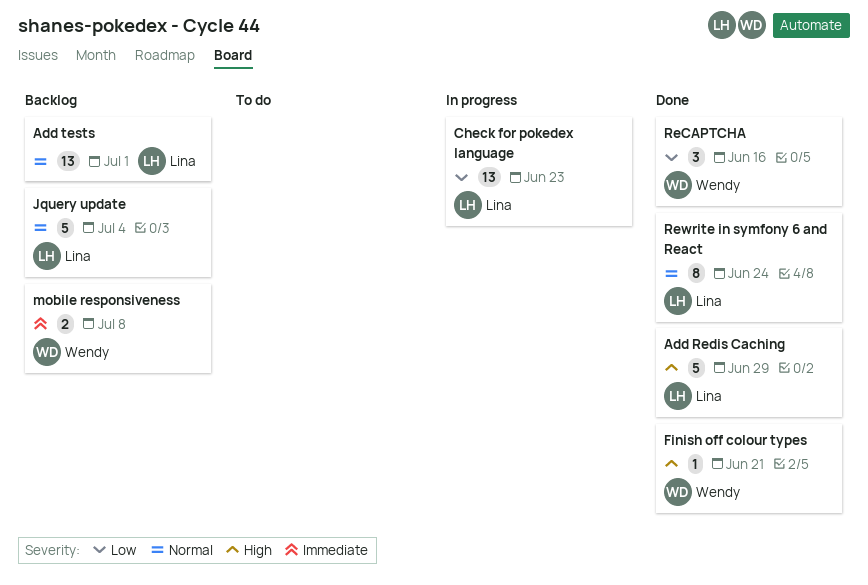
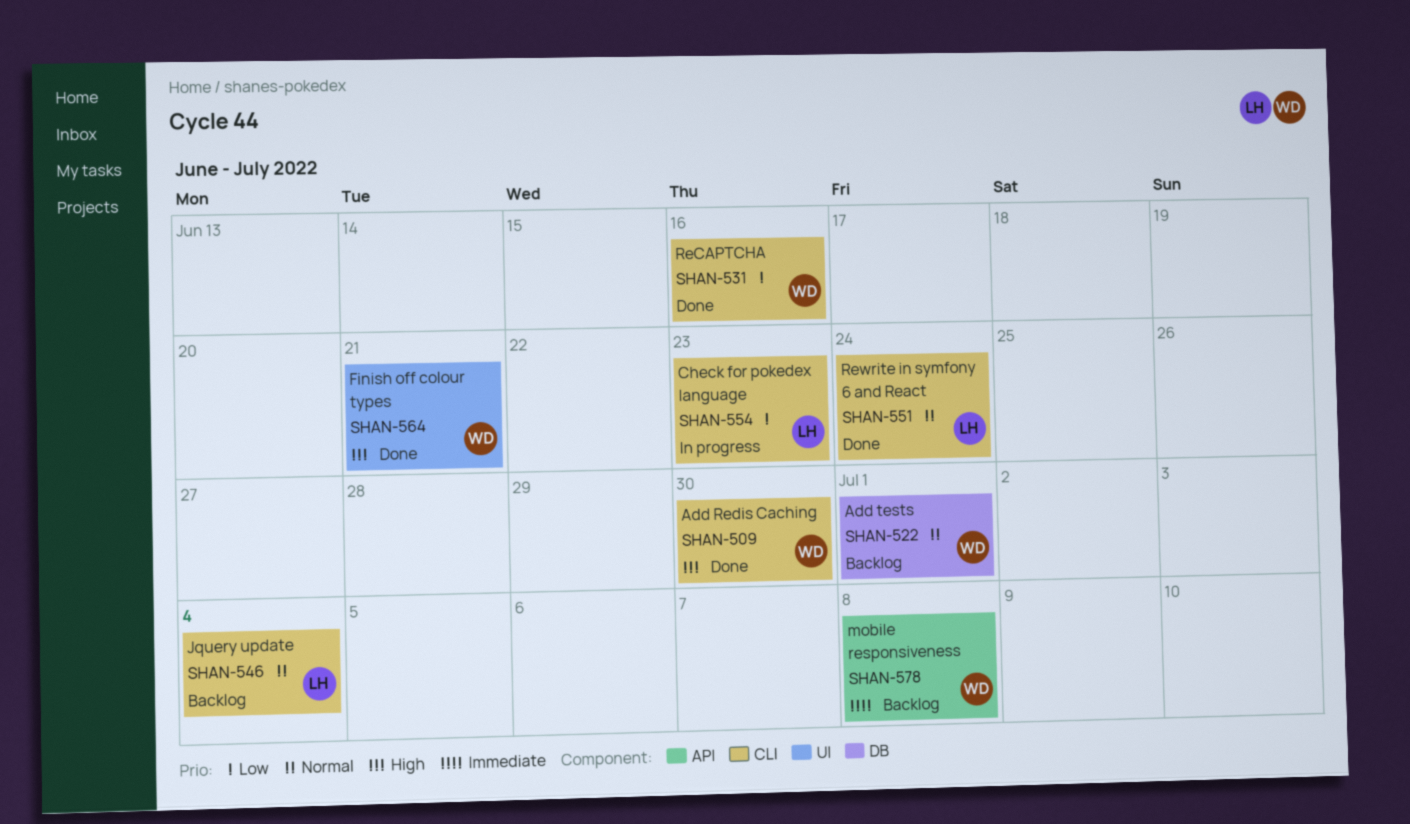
Add Redis Caching, owner: Lina -> Wendy
Add Redis Caching, due: Jun 29 -> Jun 30
Add tests, owner: Lina -> Wendy

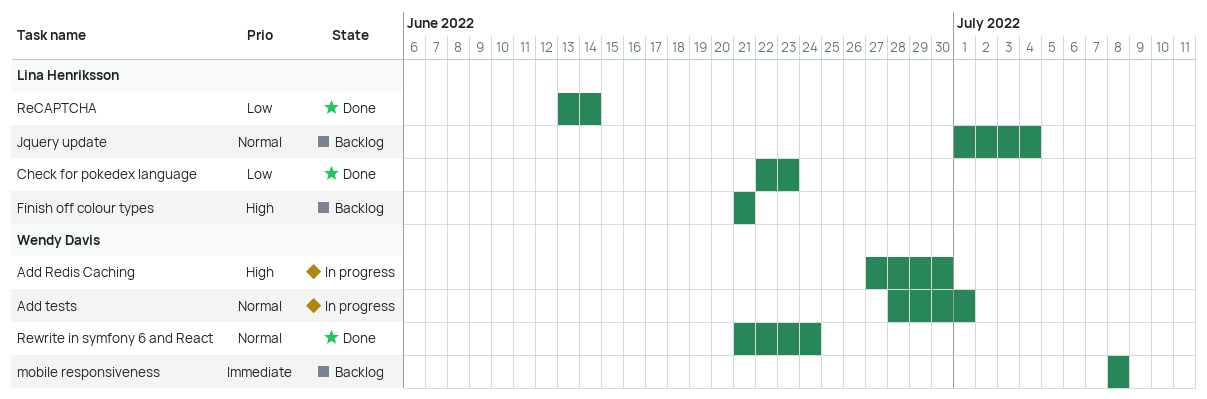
Add Redis Caching, status: Done -> In progress
Add tests, status: Backlog -> In progress
Check for pokedex language, status: In progress -> Done
Finish off colour types, status: Done -> Backlog
Finish off colour types, owner: Wendy Davis -> Lina Henriksson
ReCAPTCHA, owner: Wendy Davis -> Lina Henriksson
ReCAPTCHA, due: Jun 16 -> Jun 14
Rewrite in symfony 6 and React, owner: Lina Henriksson -> Wendy Davis

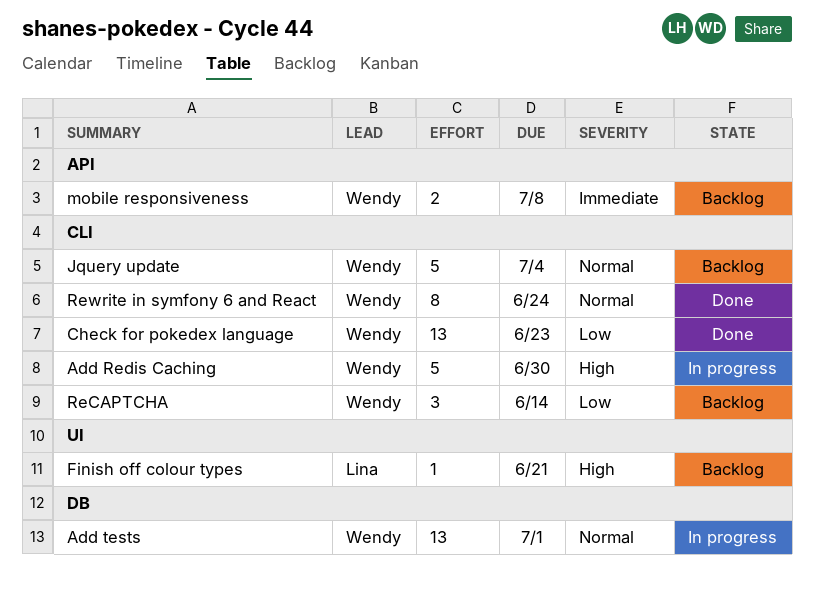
Check for pokedex language, owner: Lina Henriksson -> Wendy Davis
Jquery update, owner: Lina Henriksson -> Wendy Davis
ReCAPTCHA, status: Done -> Backlog
ReCAPTCHA, owner: Lina Henriksson -> Wendy Davis

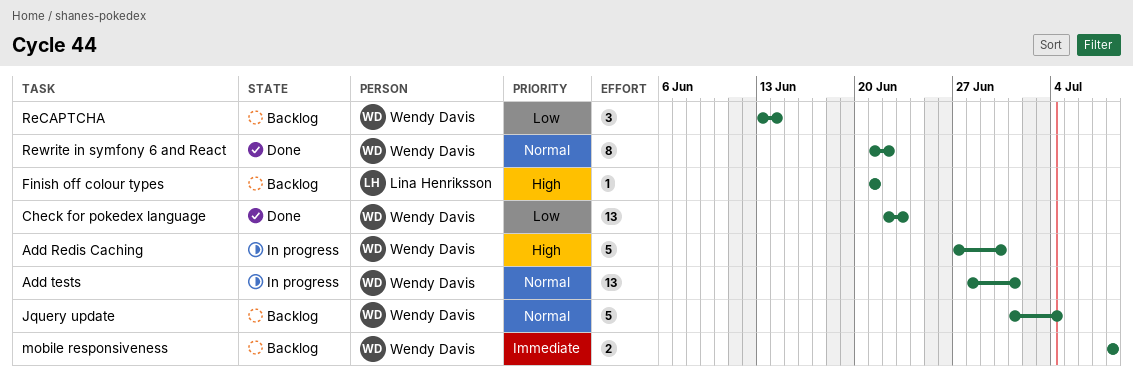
Rewrite in symfony 6 and React, due: Jun 24 -> Jun 22

